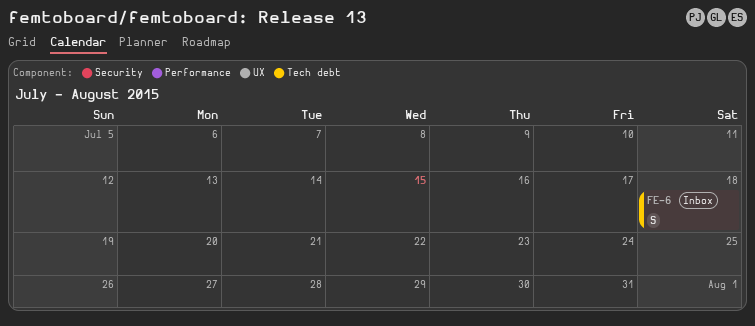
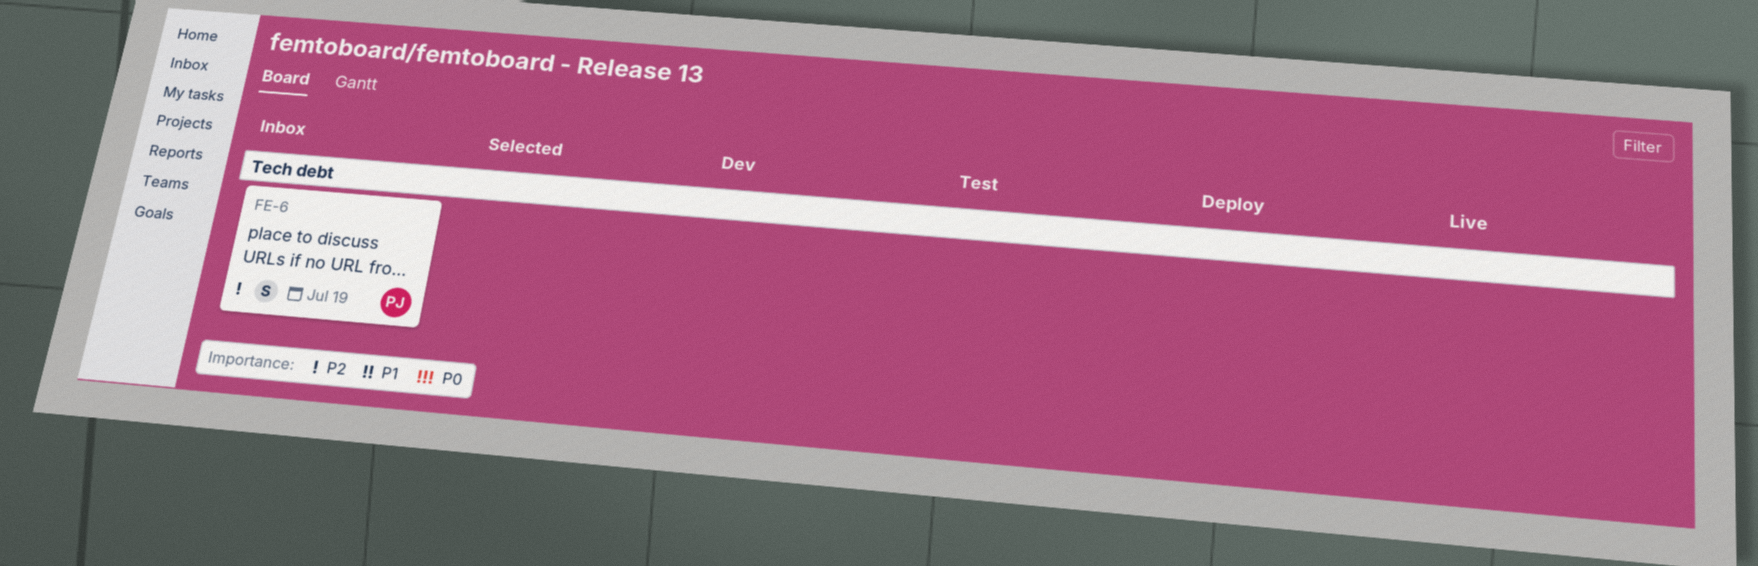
FE-6, due: Jul 18 -> Jul 19

